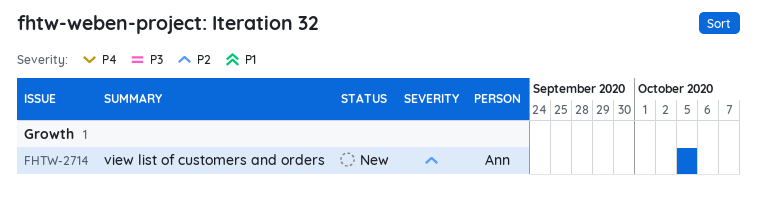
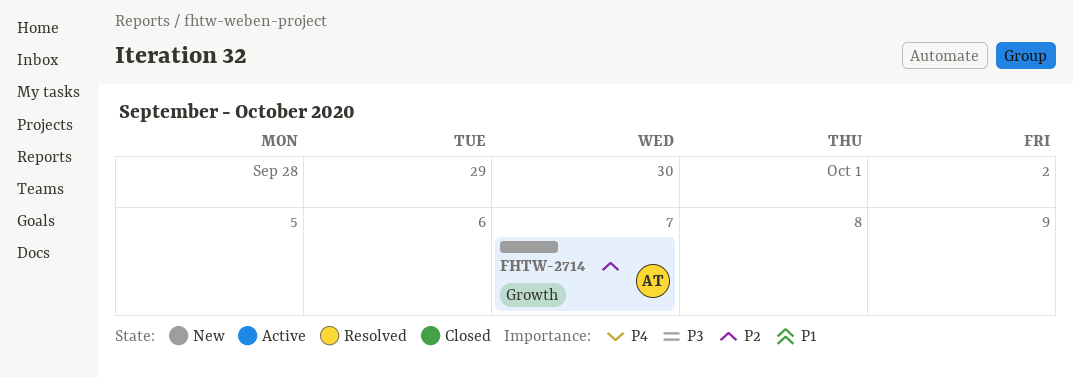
FHTW-2714, due: Oct 5 -> Oct 7

